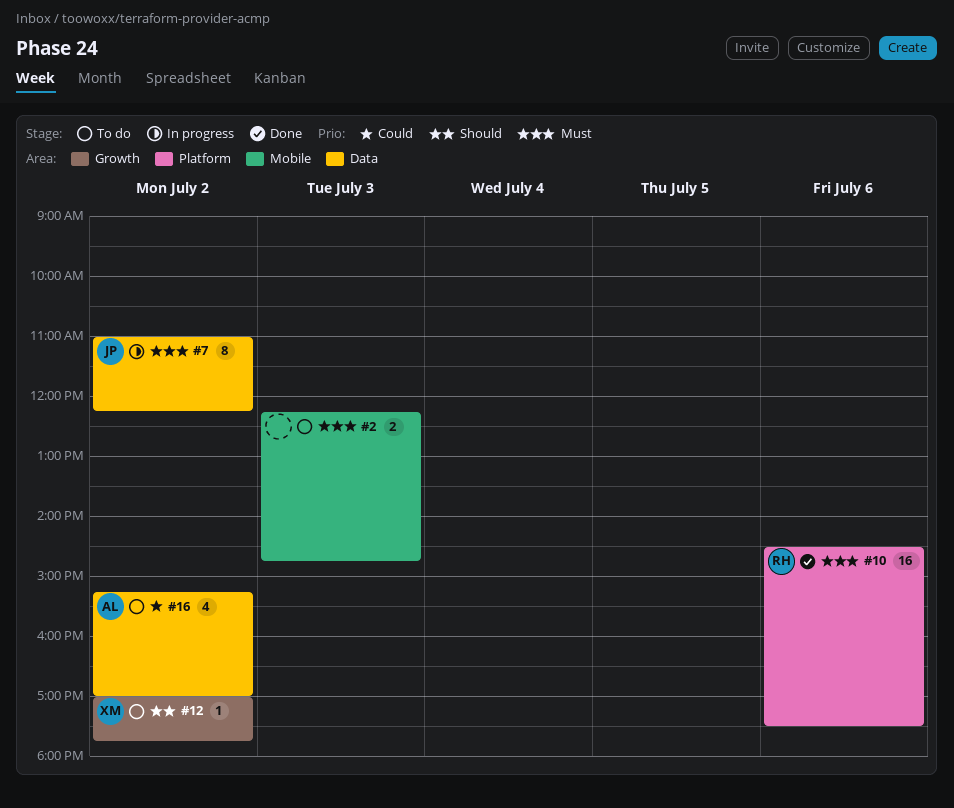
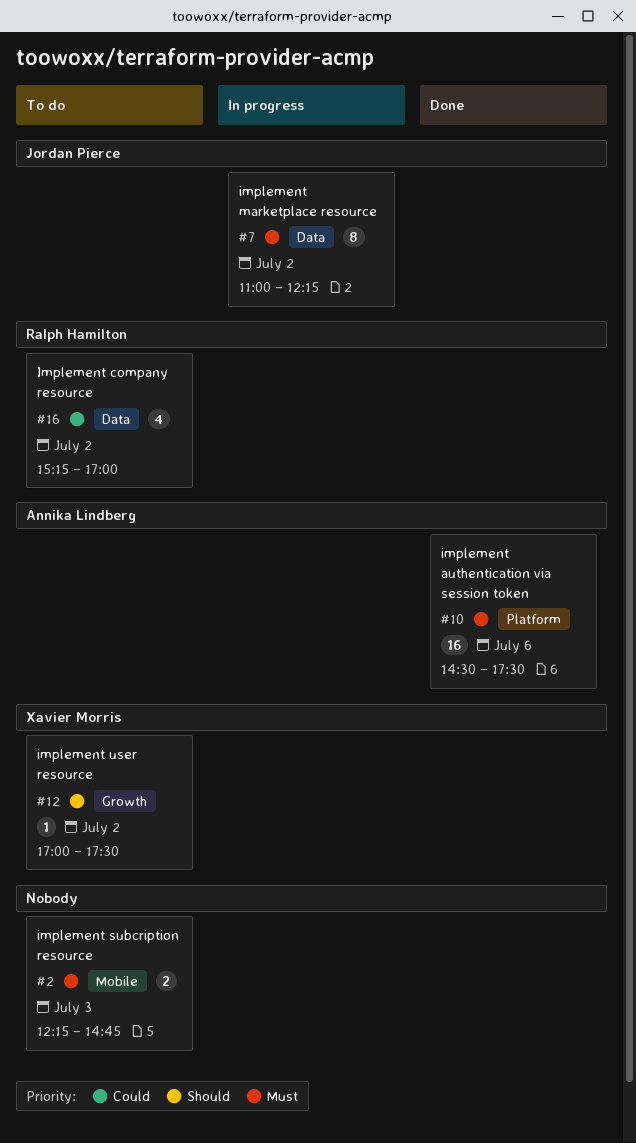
#10, owner: Ralph Hamilton -> Annika Lindberg
#12, ends: 17:45 -> 17:30
#16, owner: Annika Lindberg -> Ralph Hamilton

